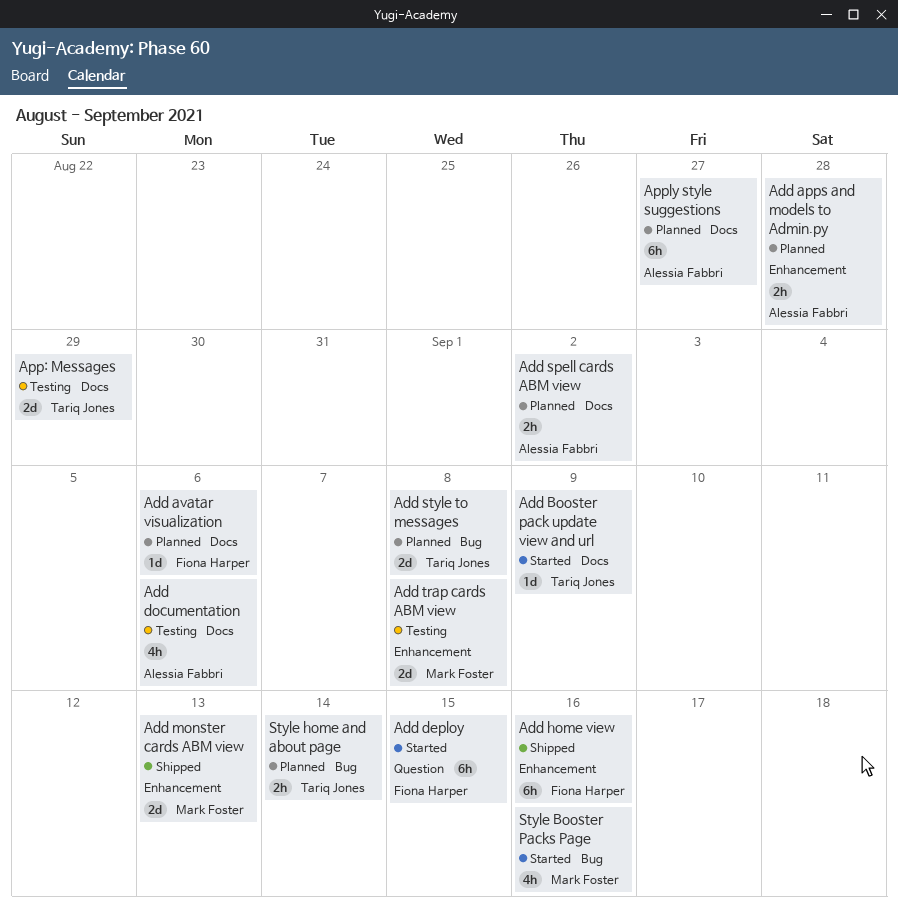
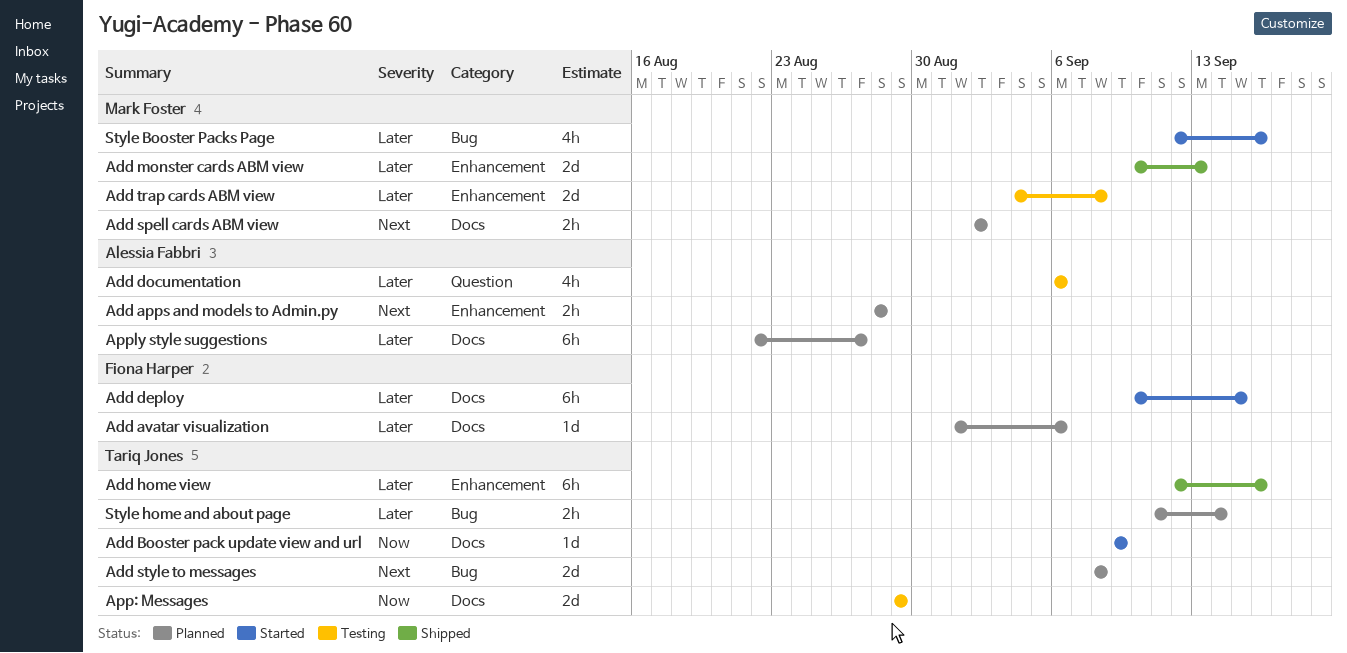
Add deploy, label: Question -> Docs
Add documentation, label: Docs -> Question
Add home view, owner: Fiona Harper -> Tariq Jones
Add spell cards ABM view, owner: Alessia Fabbri -> Mark Foster

